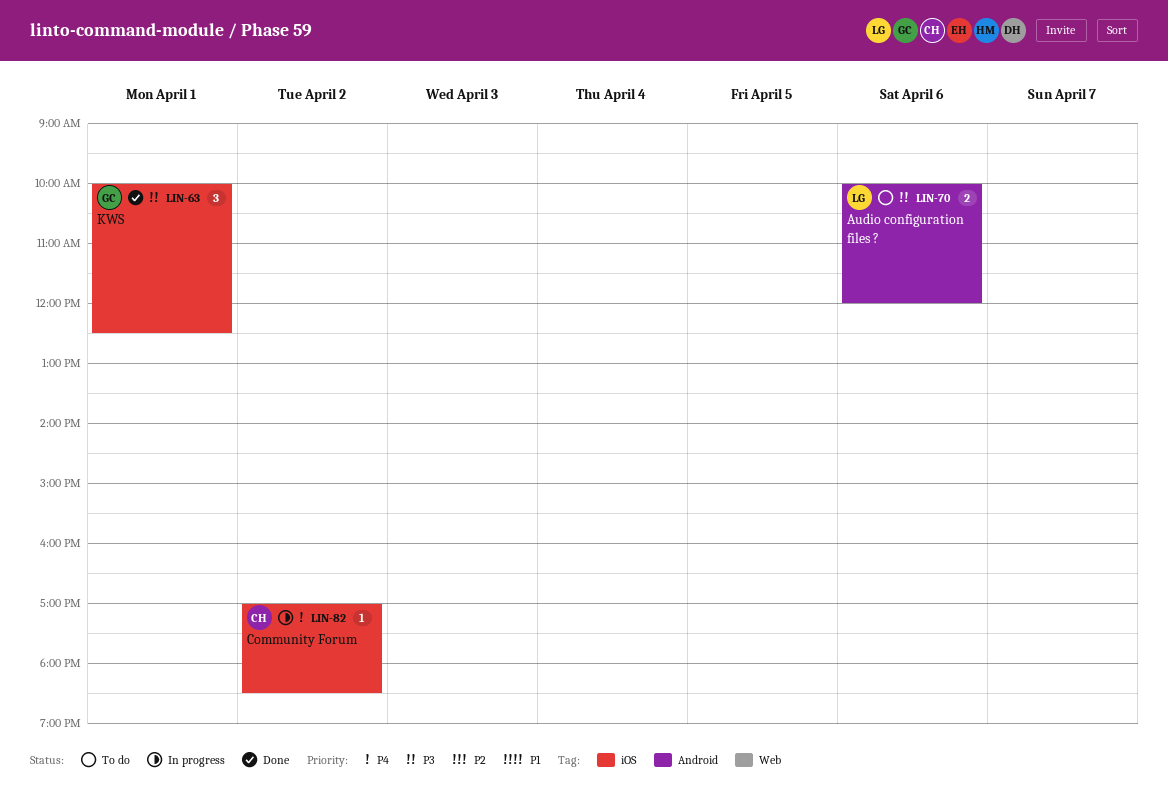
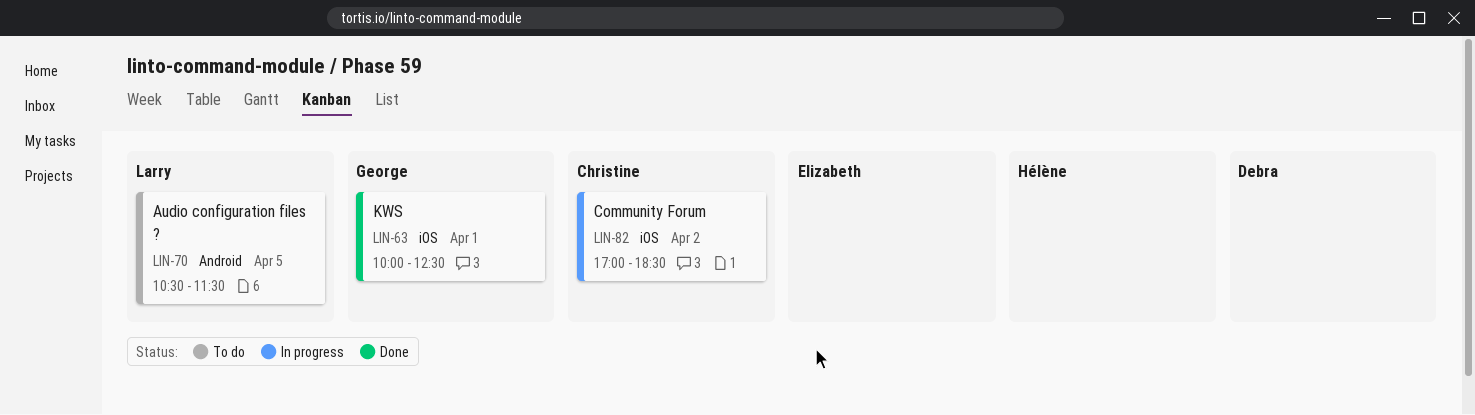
LIN-70, day: Apr 6 -> Apr 5
LIN-70, begins: 10:00 -> 10:30
LIN-70, ends: 12:00 -> 11:30

